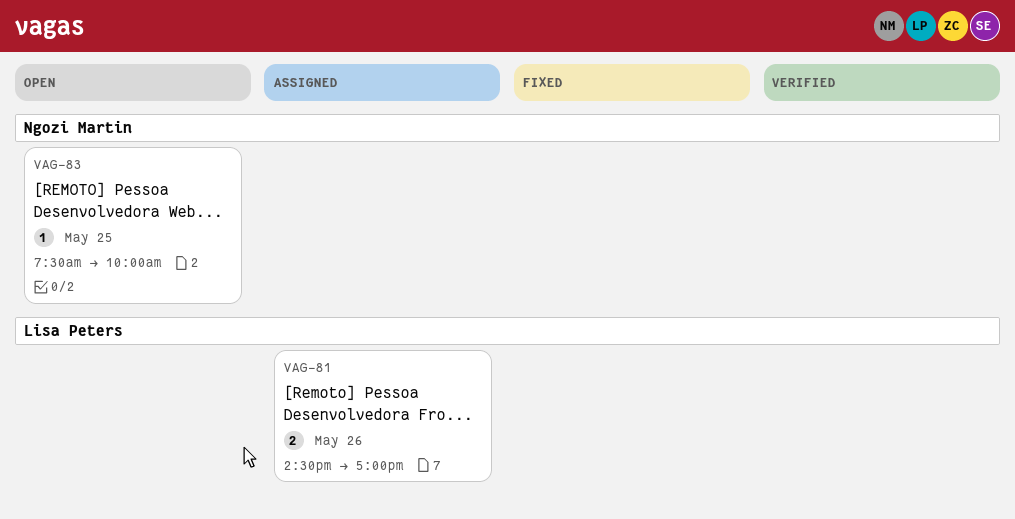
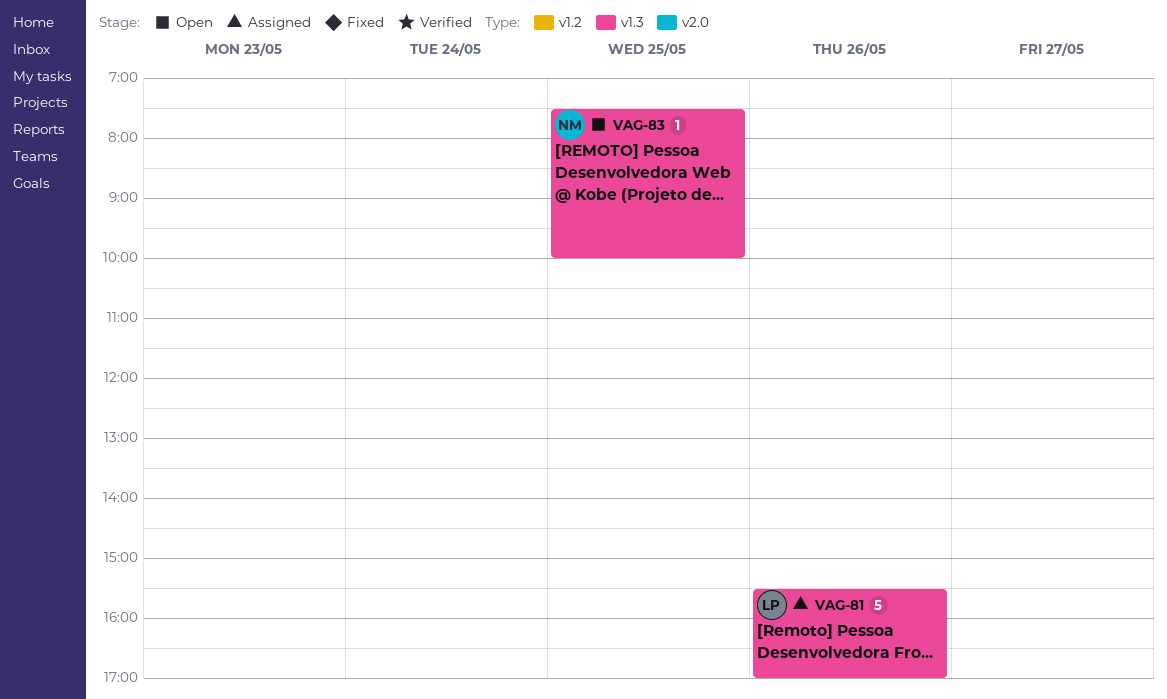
VAG-81, estimate: 2 -> 5
VAG-81, begins: 14:30 -> 15:30

